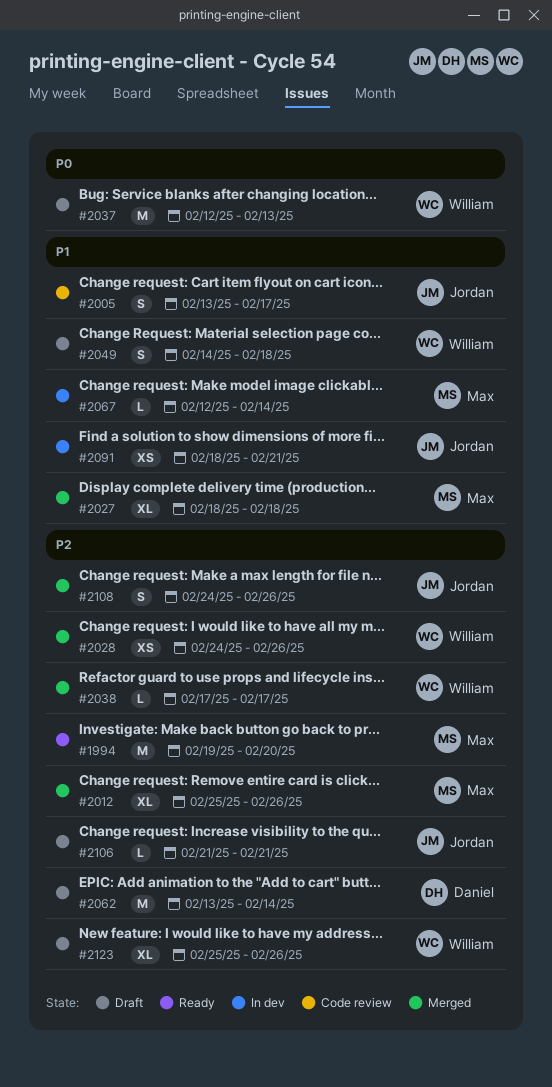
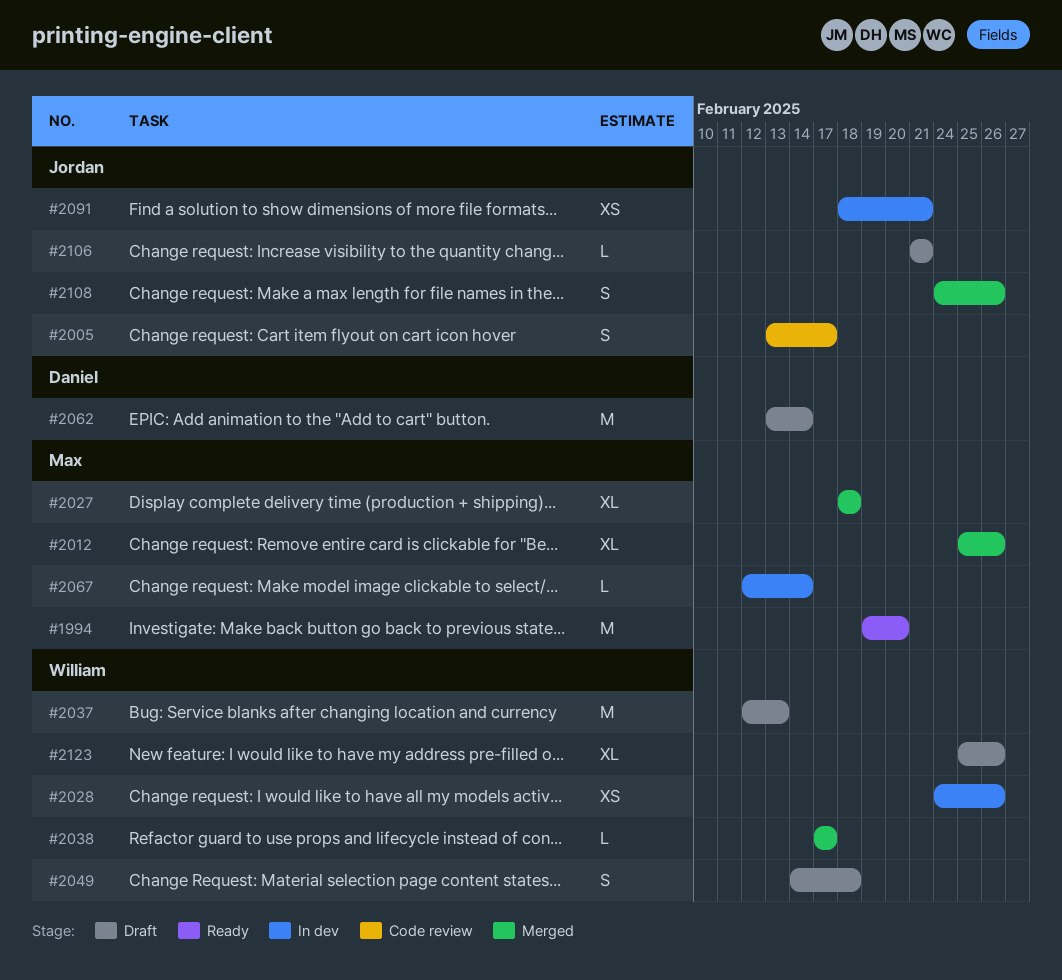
#2028, status: Merged -> In dev

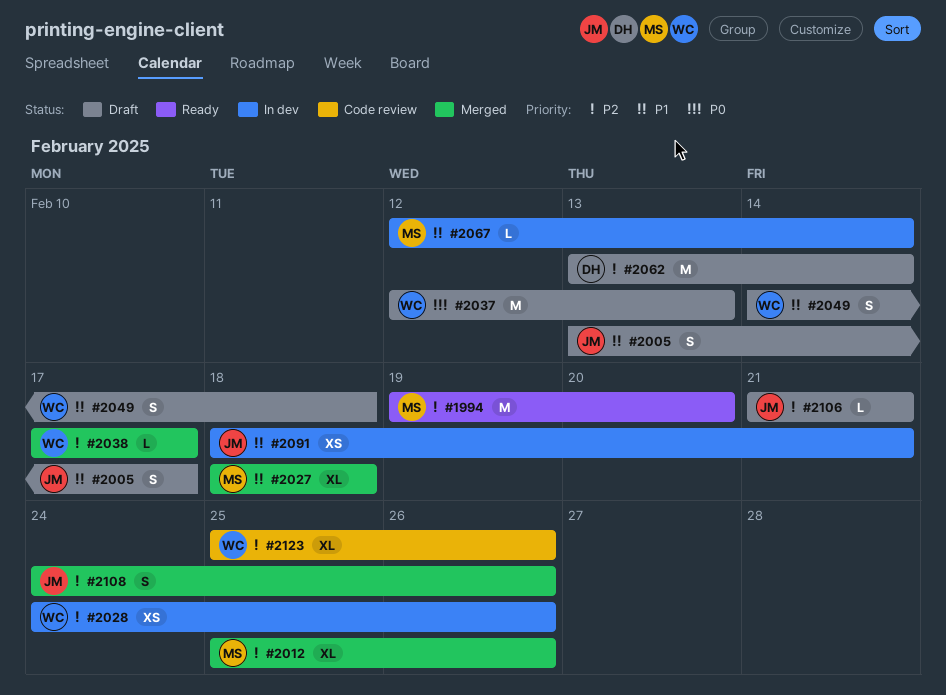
#2005, status: Code review -> Draft
#2123, status: Draft -> Code review

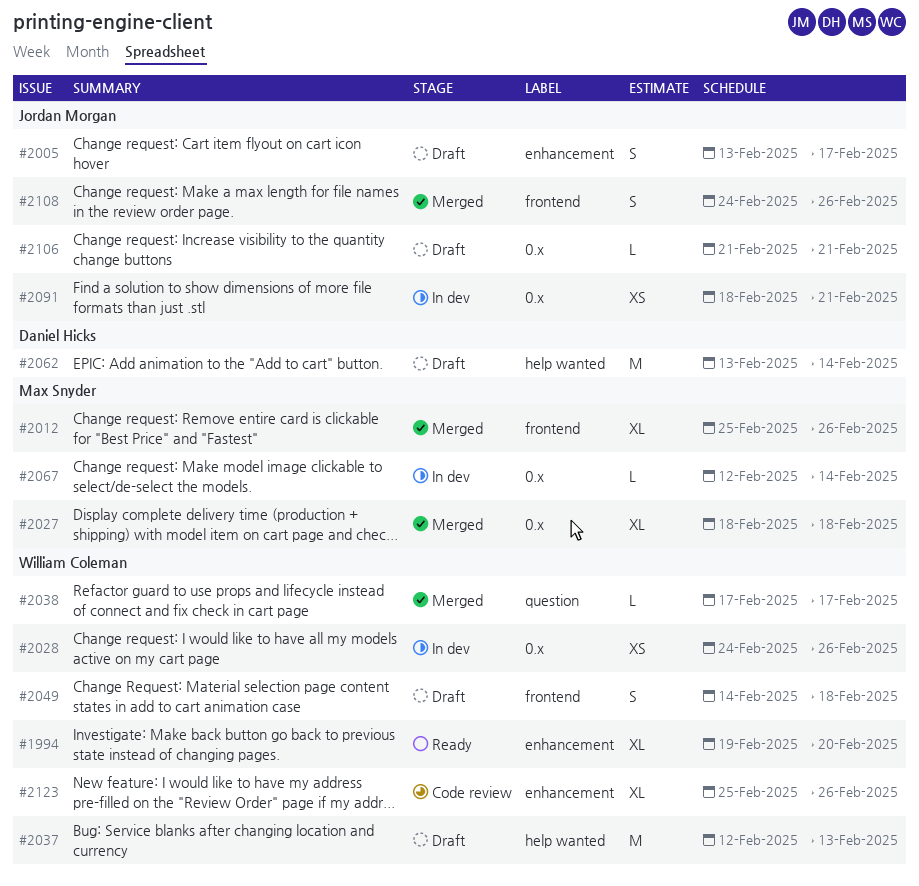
#1994, owner: Max Snyder -> William Coleman
#1994, estimate: M -> XL

